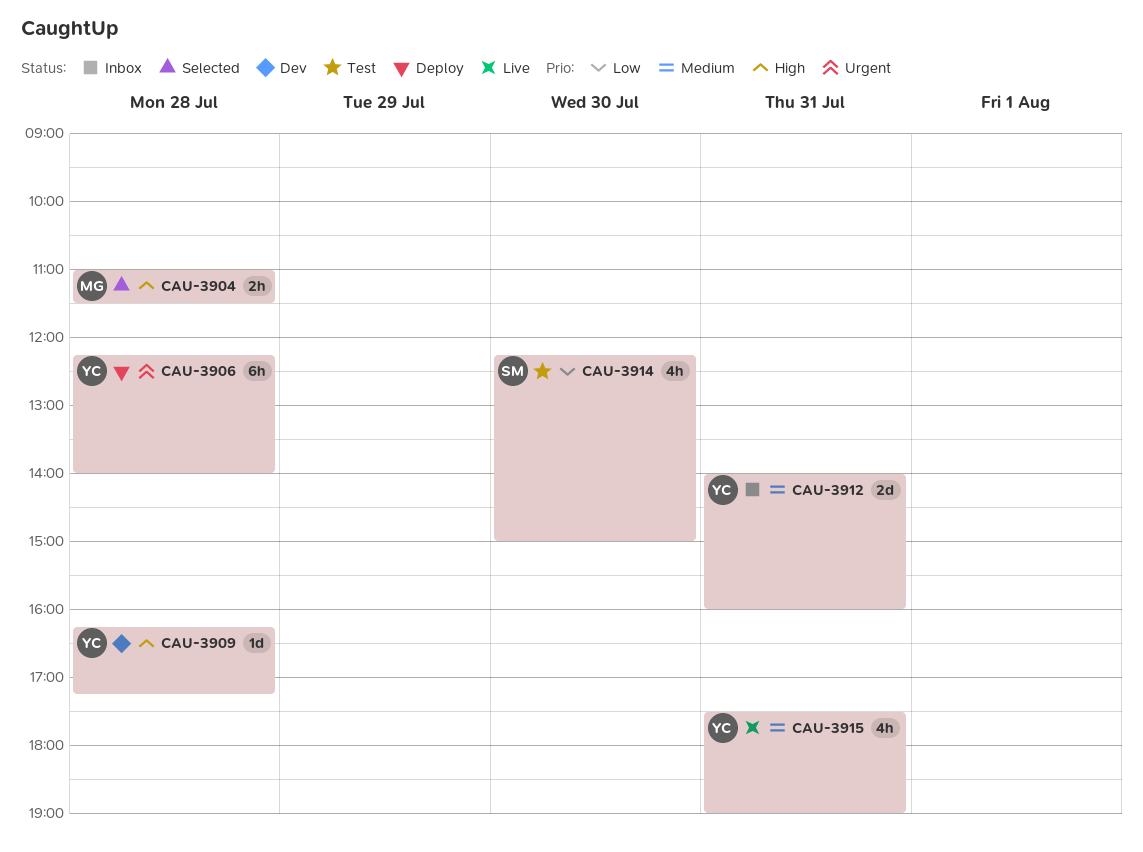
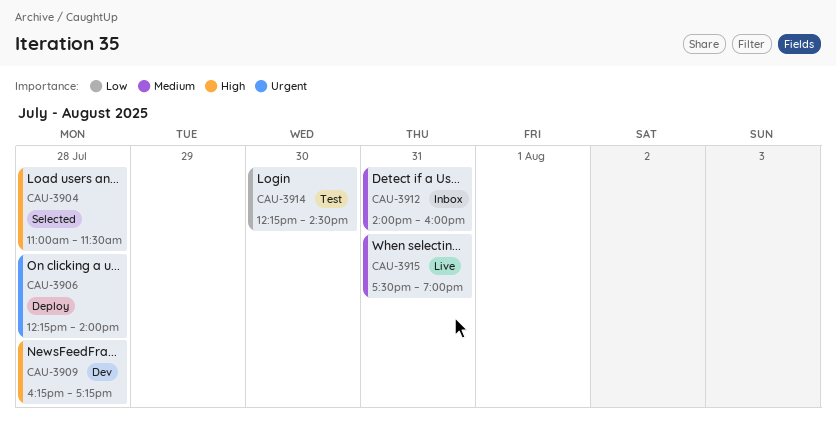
CAU-3914, ends: 15:00 -> 14:30

